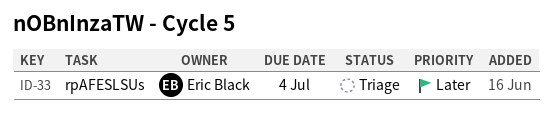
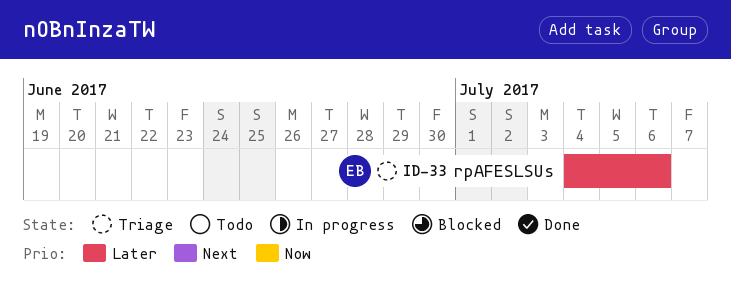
ID-33, due: Jul 4 -> Jul 6

